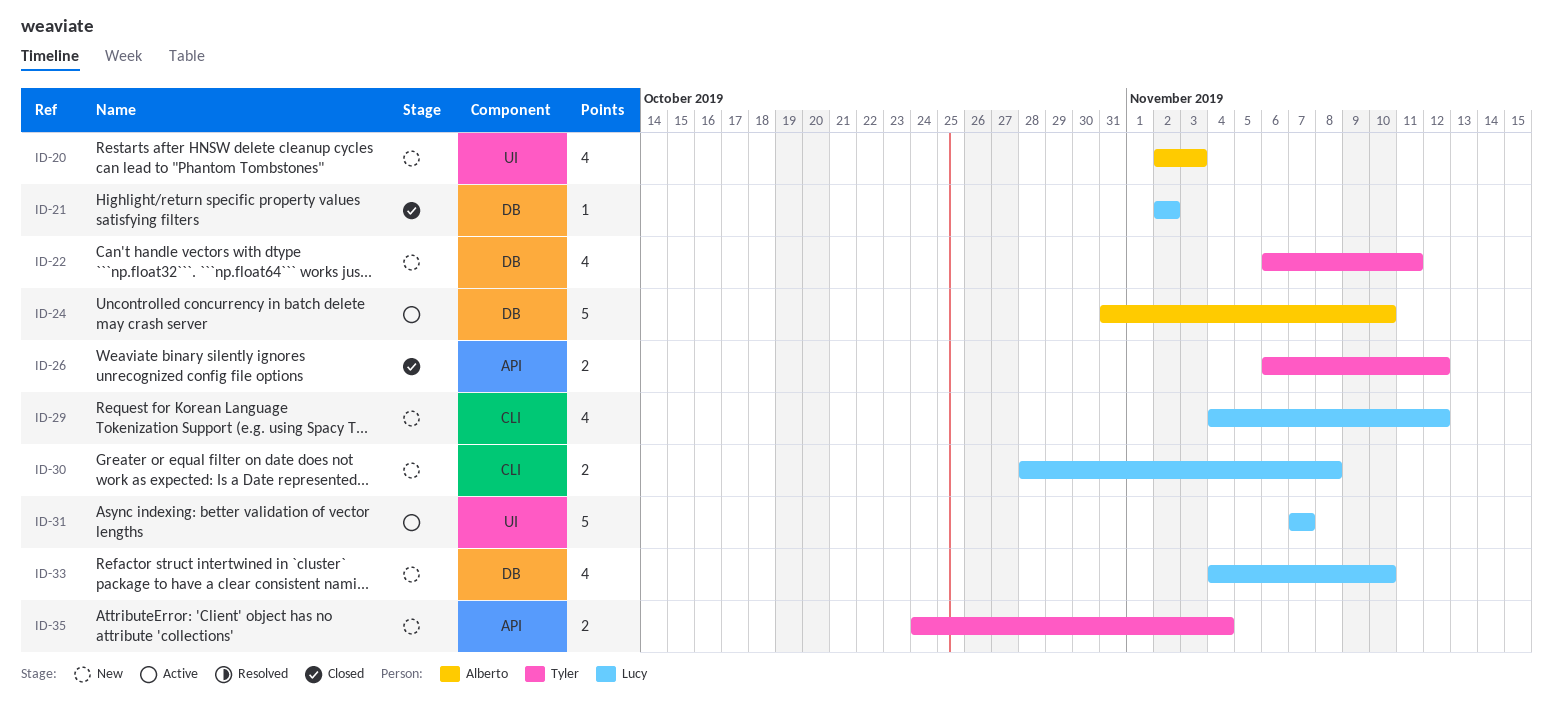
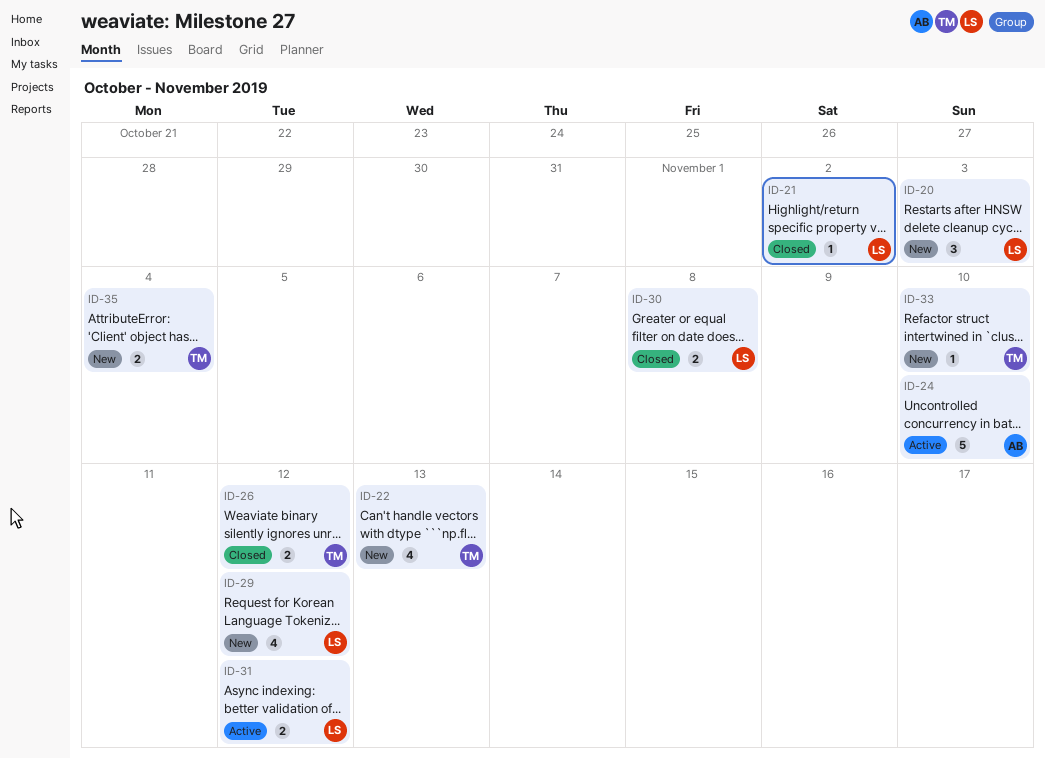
ID-20, owner: Alberto -> Lucy
ID-20, estimate: 4 -> 3
ID-22, due: Nov 11 -> Nov 13
ID-30, status: New -> Closed
ID-31, estimate: 5 -> 2
ID-31, due: Nov 7 -> Nov 12
ID-33, owner: Lucy -> Tyler
ID-33, estimate: 4 -> 1

